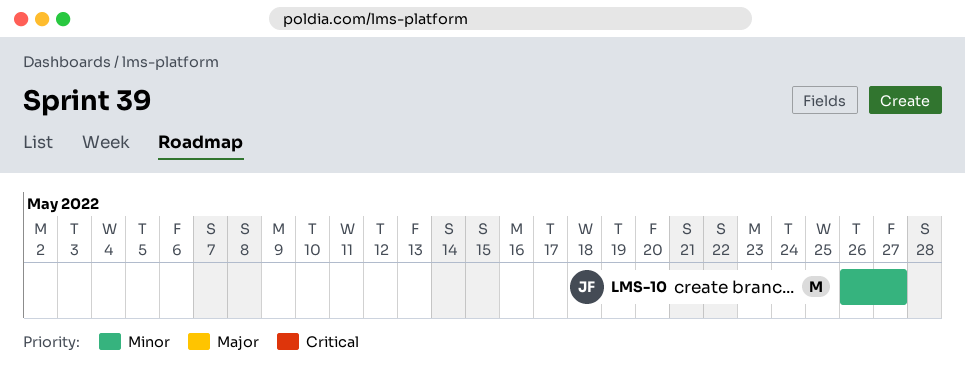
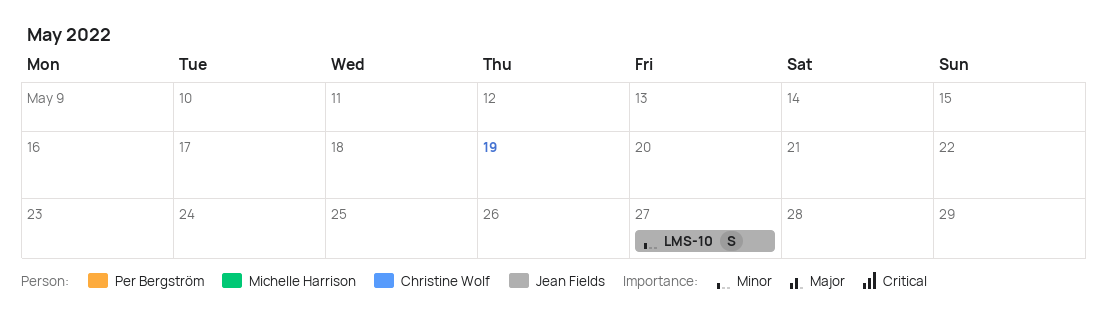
LMS-10, estimate: M -> S
LMS-10, start: May 26 -> May 27

